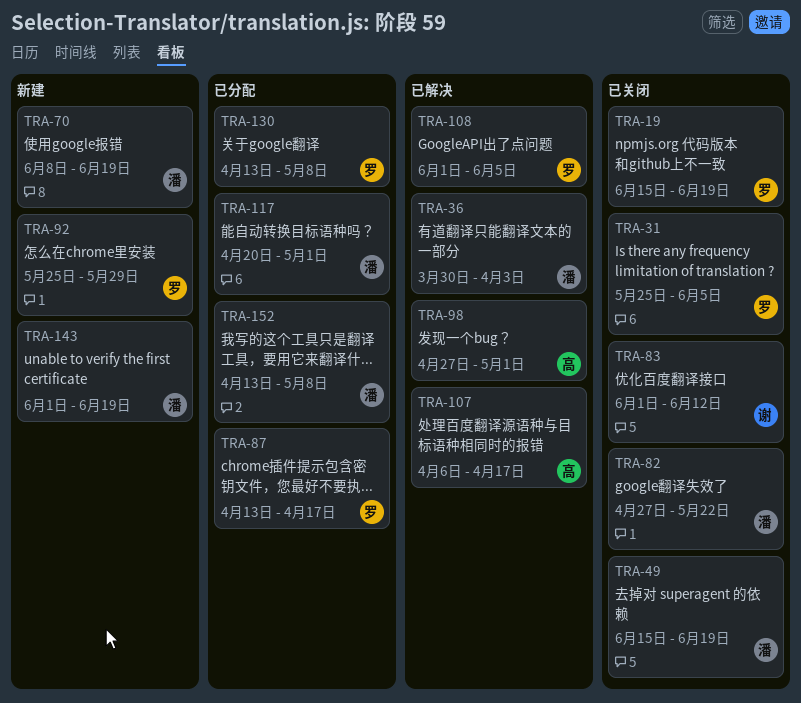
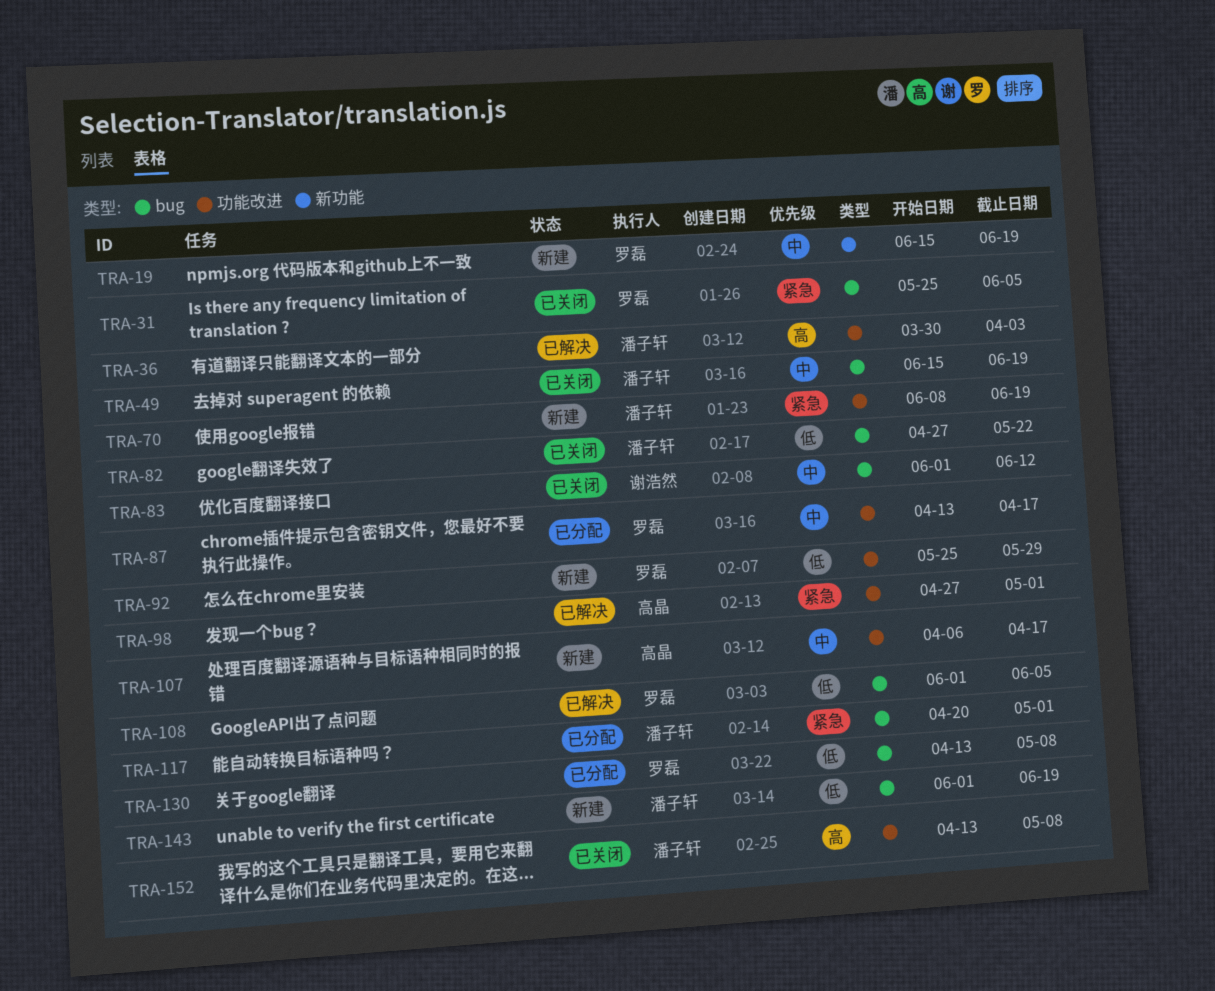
TRA-19, status: 已关闭 -> 新建
TRA-107, status: 已解决 -> 新建
TRA-152, status: 已分配 -> 已关闭

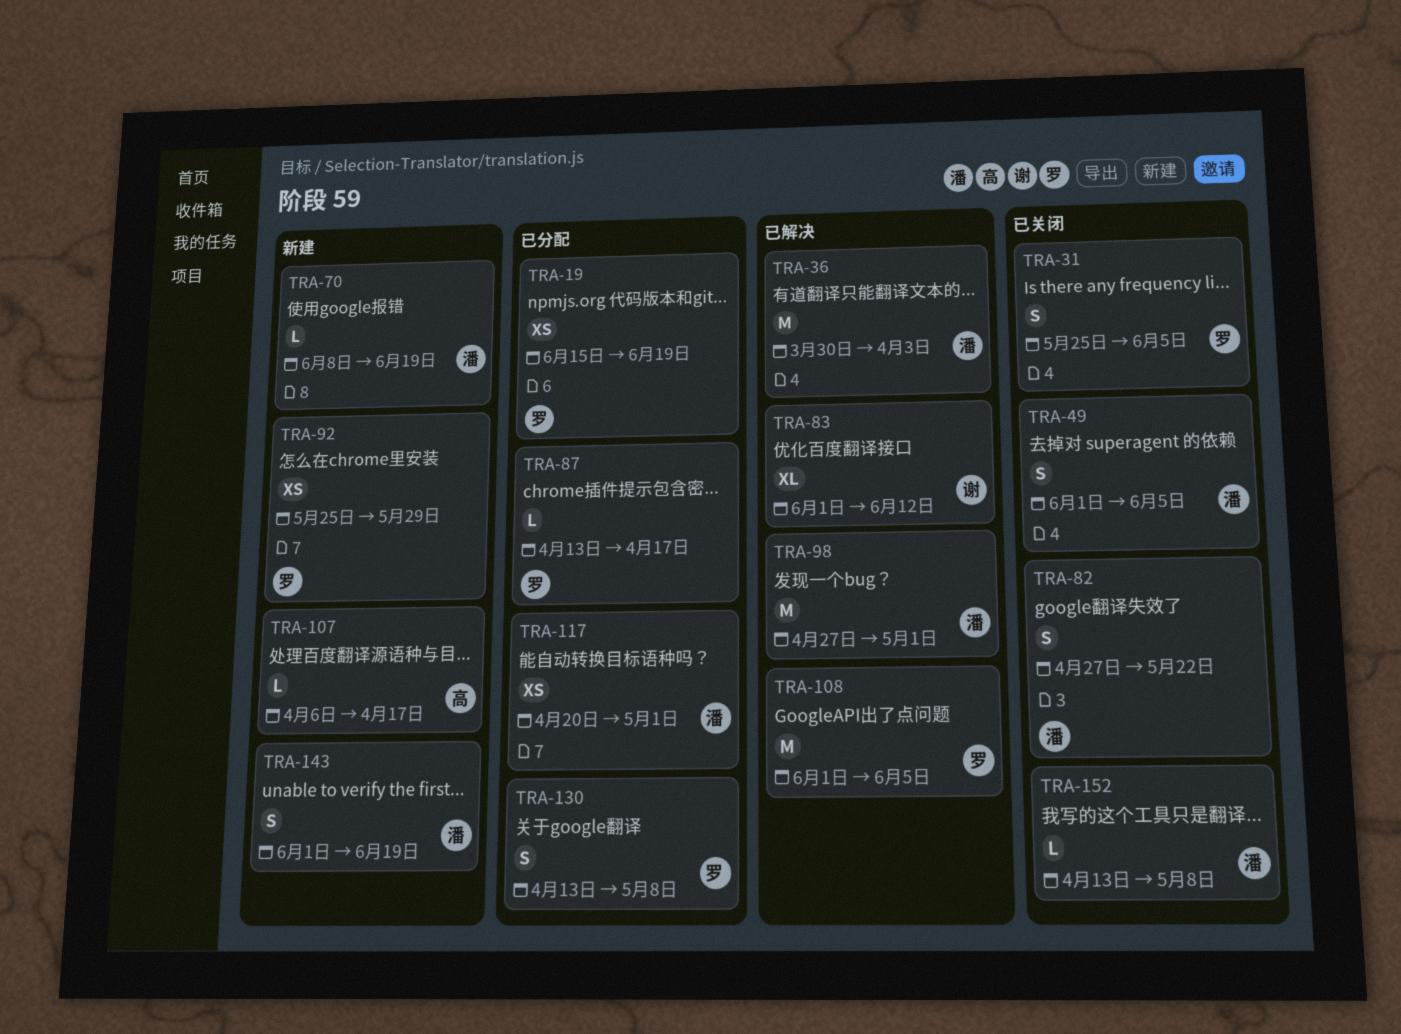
TRA-19, status: 新建 -> 已分配
TRA-49, start: Jun 15 -> Jun 1
TRA-49, due: Jun 19 -> Jun 5
TRA-83, status: 已关闭 -> 已解决
TRA-98, owner: 高晶 -> 潘子轩

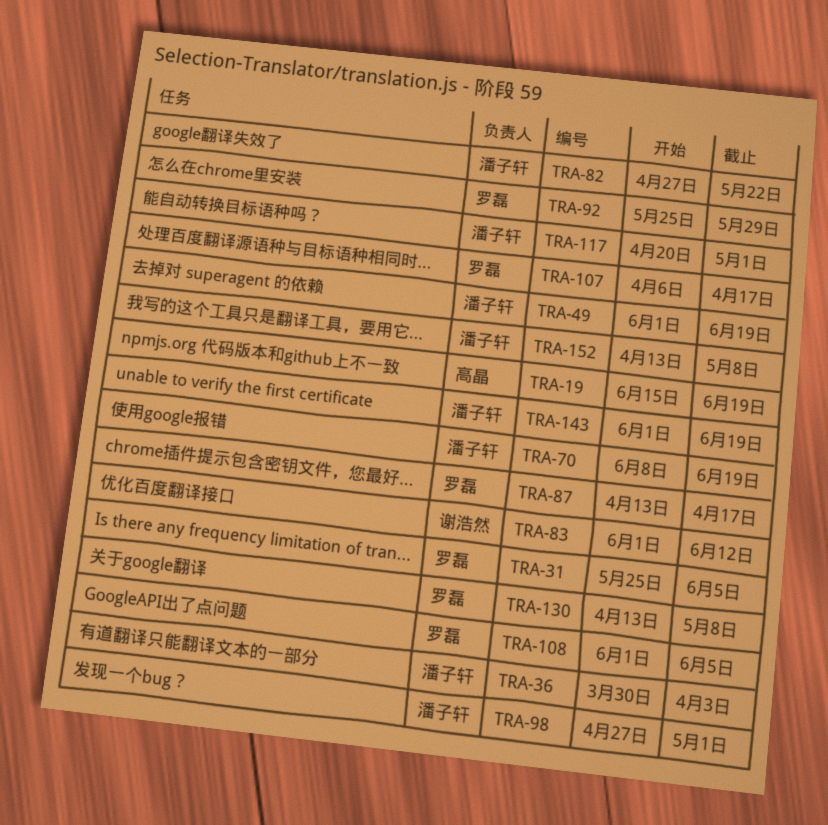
TRA-19, owner: 罗磊 -> 高晶
TRA-49, due: Jun 5 -> Jun 19
TRA-107, owner: 高晶 -> 罗磊

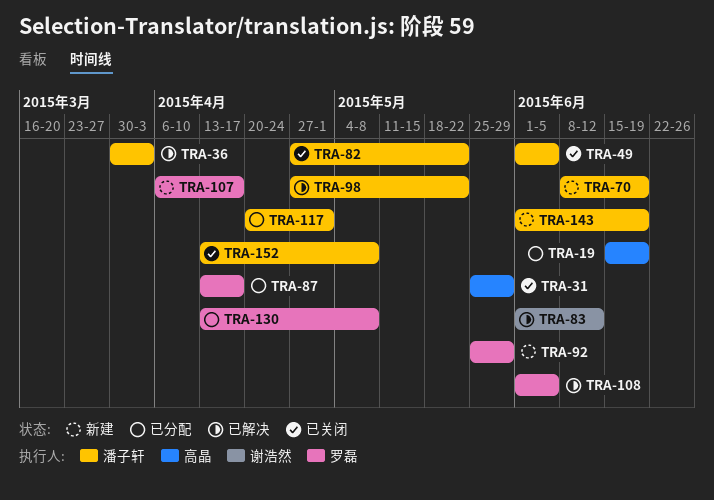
TRA-31, owner: 罗磊 -> 高晶
TRA-31, due: Jun 5 -> May 29
TRA-49, due: Jun 19 -> Jun 5
TRA-98, due: May 1 -> May 22

